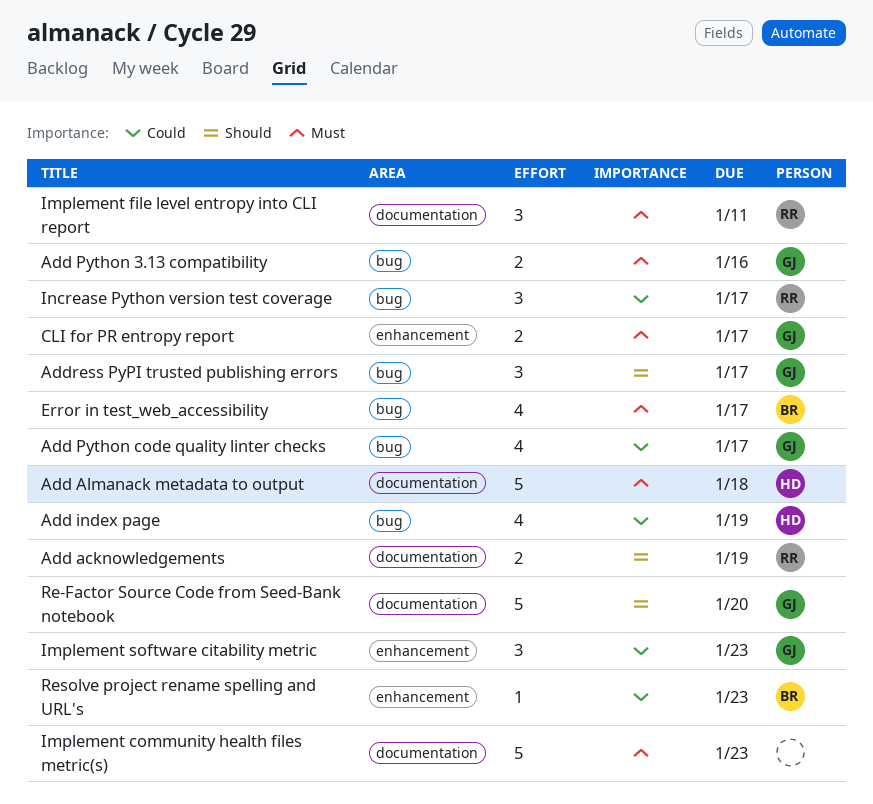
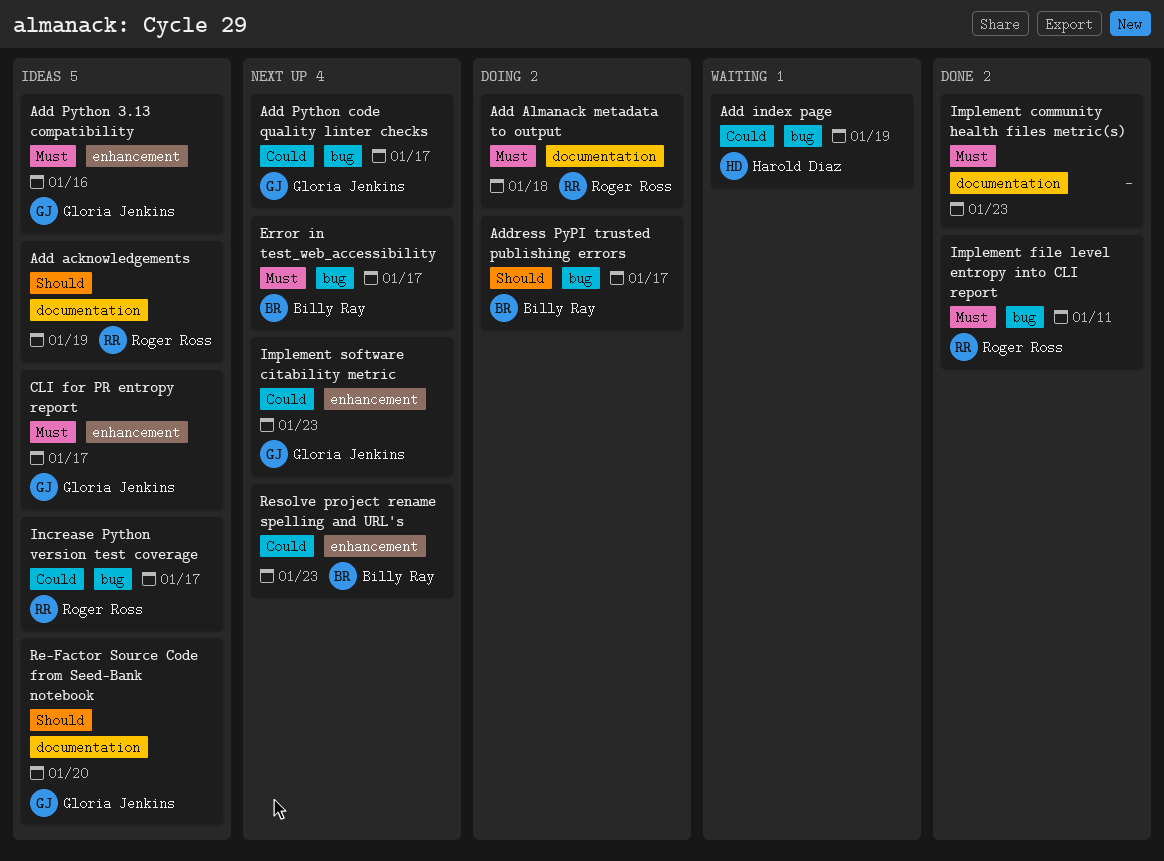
Add Almanack metadata to output, owner: Harold Diaz -> Roger Ross
Add Python 3.13 compatibility, label: bug -> enhancement
Address PyPI trusted publishing errors, owner: Gloria Jenkins -> Billy Ray
Implement file level entropy into CLI report, label: documentation -> bug

